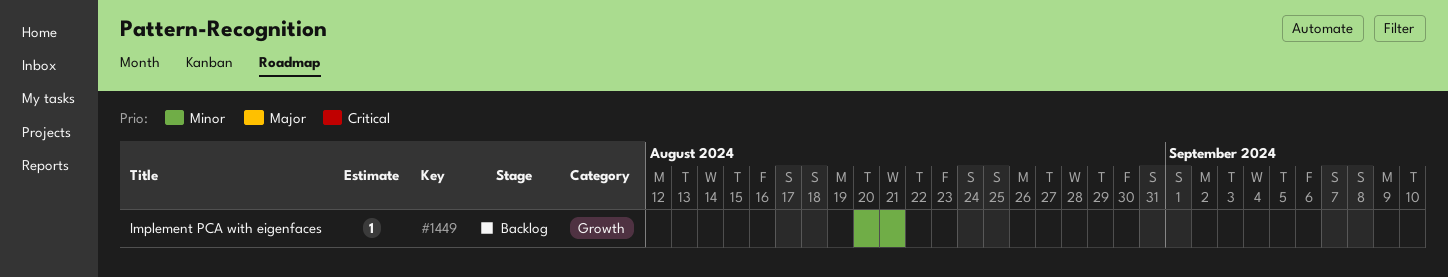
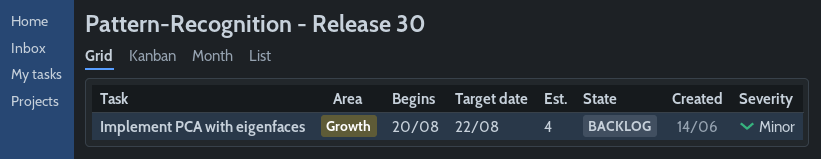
Implement PCA with eigenfaces, estimate: 1 -> 4
Implement PCA with eigenfaces, due: Aug 21 -> Aug 22

